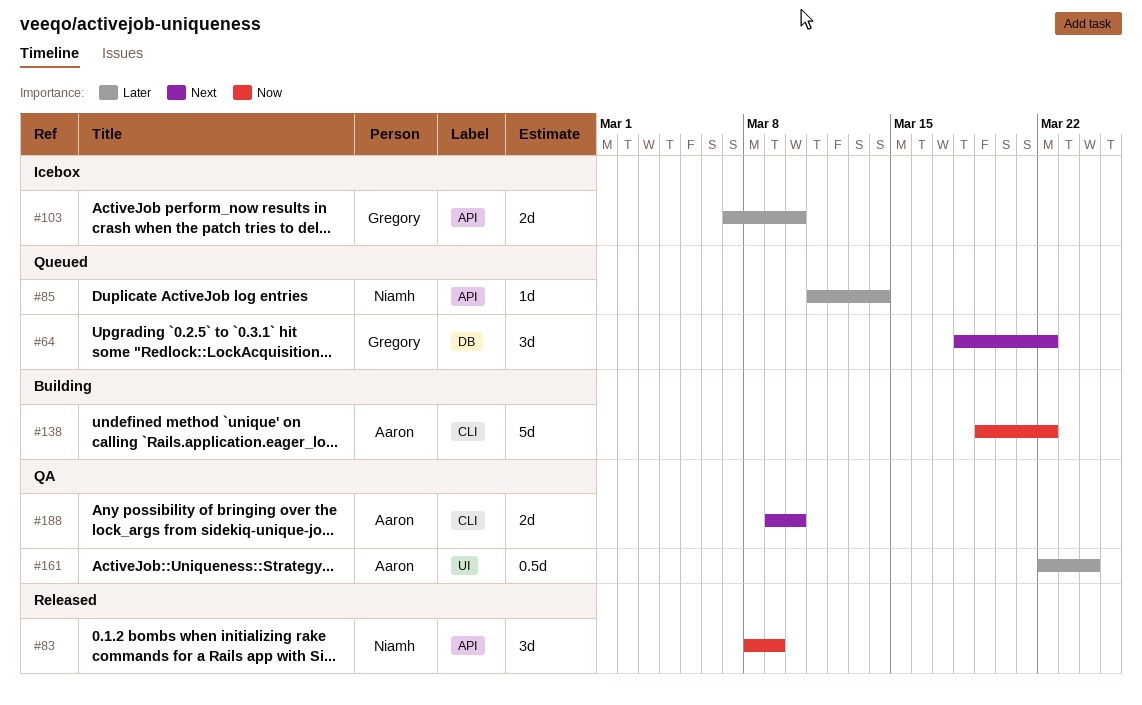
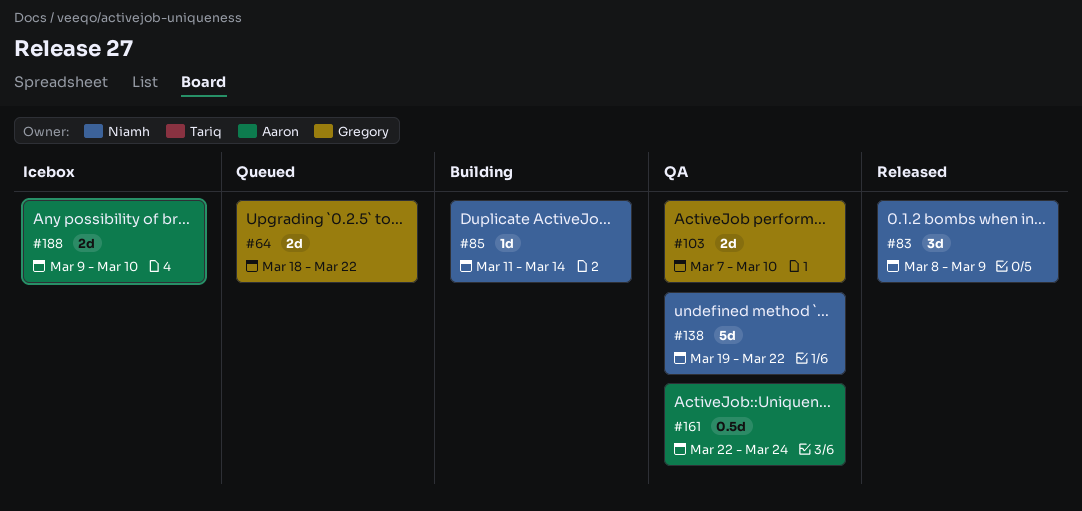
#64, estimate: 3d -> 2d
#85, status: Queued -> Building
#103, status: Icebox -> QA
#138, status: Building -> QA
#138, owner: Aaron -> Niamh
#188, status: QA -> Icebox

